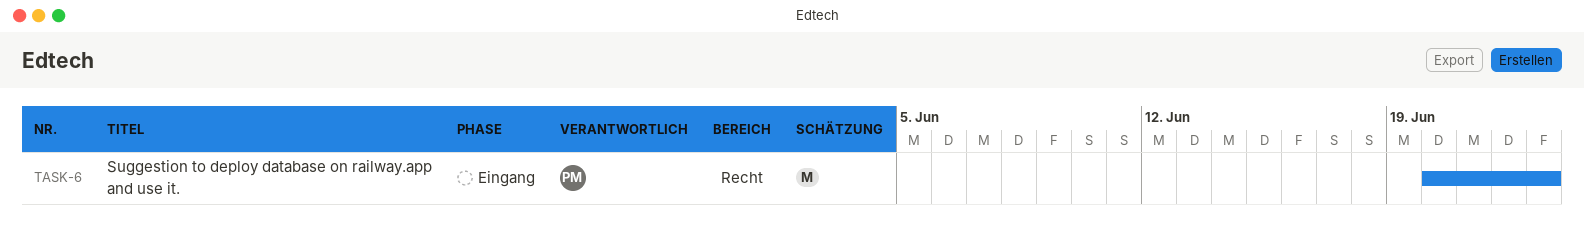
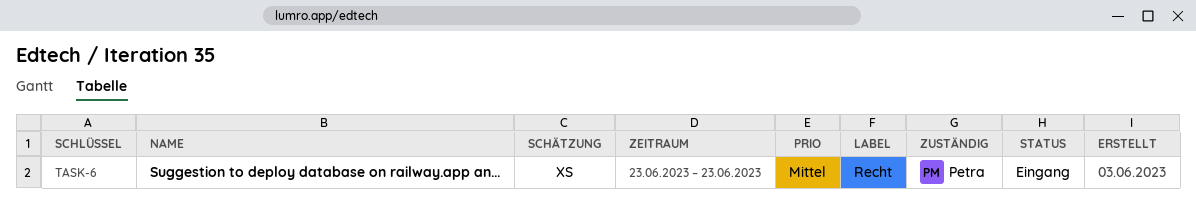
TASK-6, estimate: M -> XS
TASK-6, start: Jun 20 -> Jun 23

